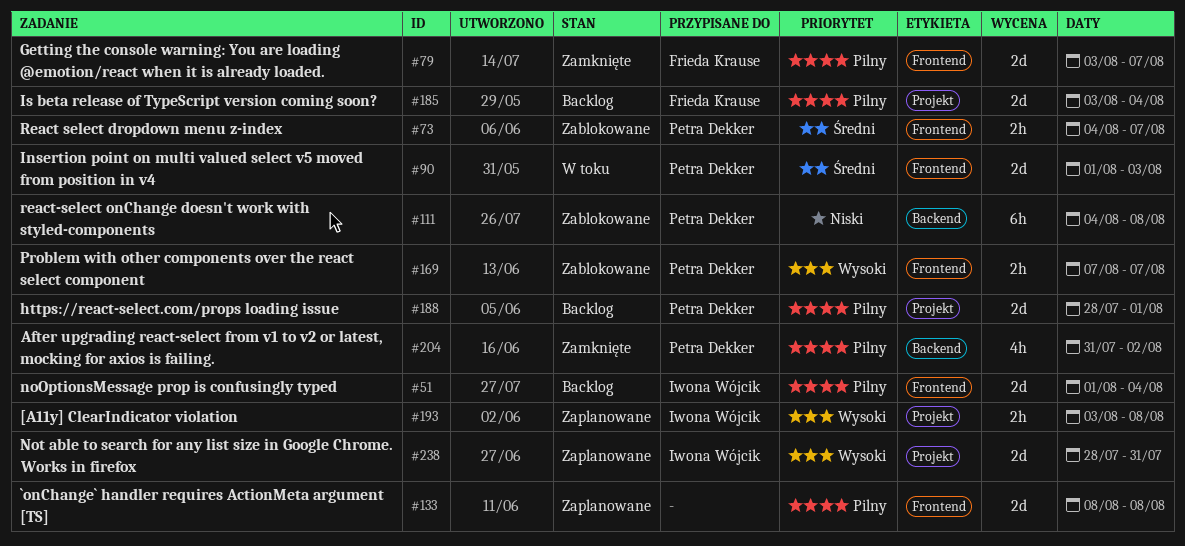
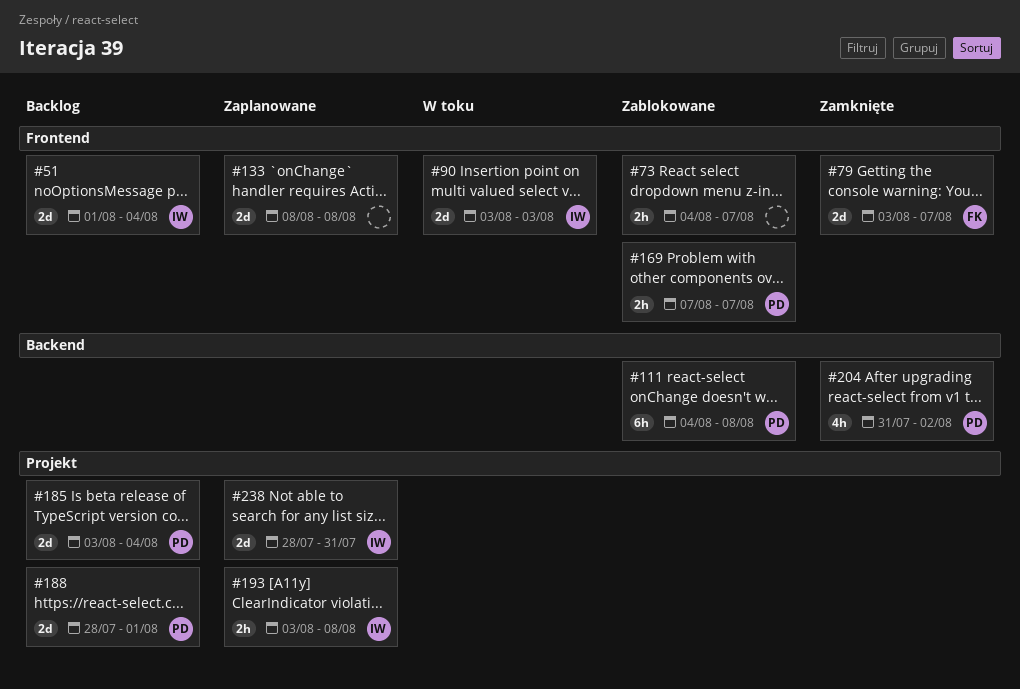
#73, owner: Petra Dekker -> none
#90, owner: Petra Dekker -> Iwona Wójcik
#90, start: Aug 1 -> Aug 3
#185, owner: Frieda Krause -> Petra Dekker

